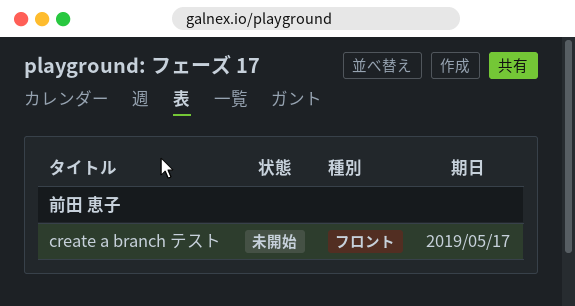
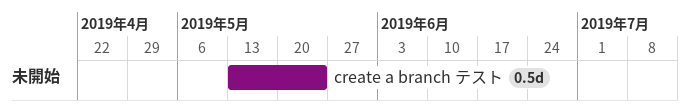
create a branch テスト, due: May 17 -> May 24

